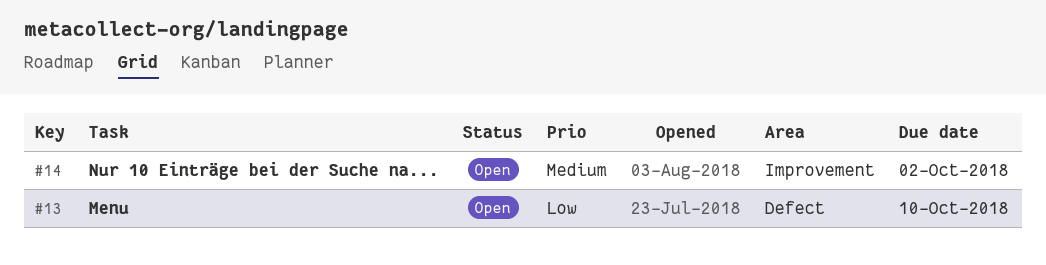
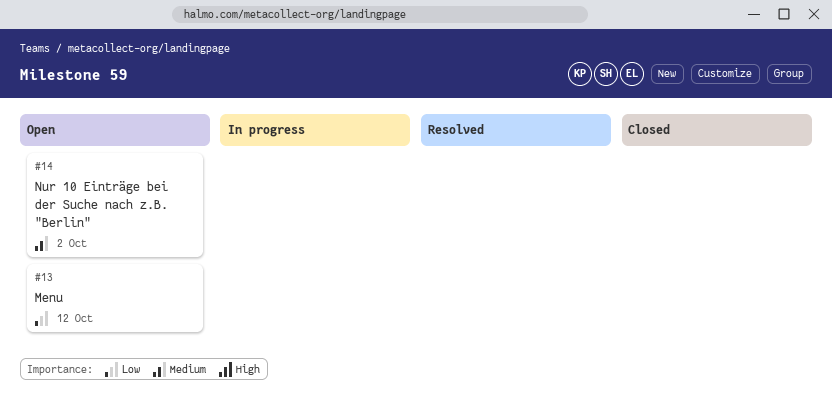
#13, due: Oct 10 -> Oct 12

